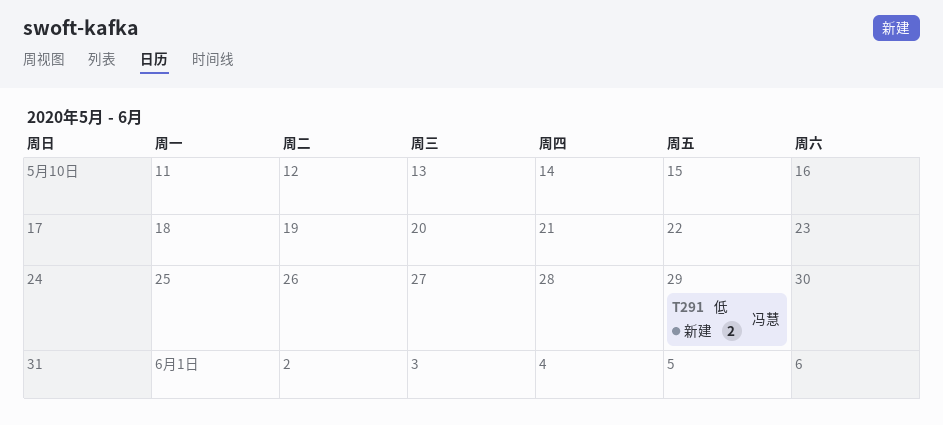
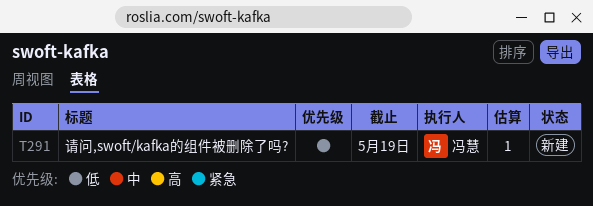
T291, estimate: 2 -> 1
T291, due: May 29 -> May 19

